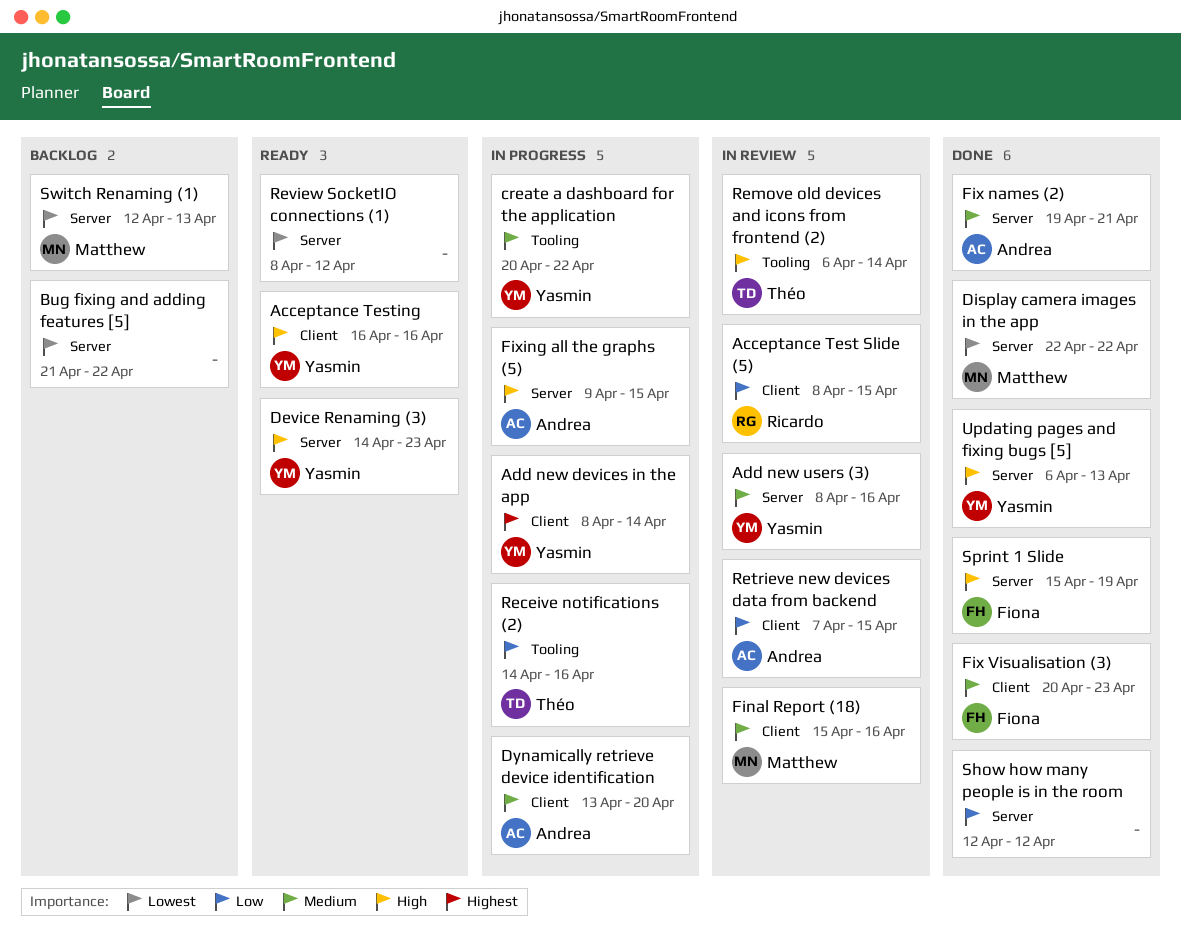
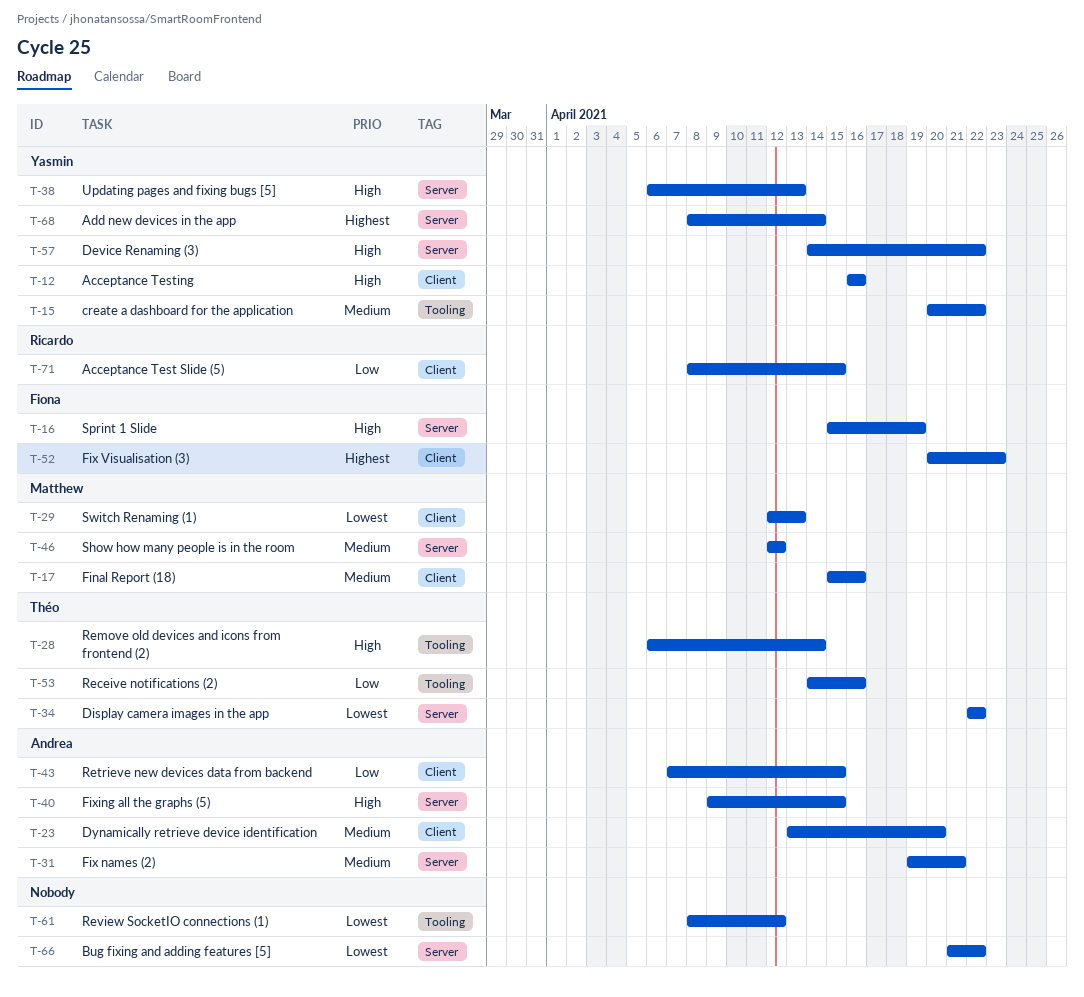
Add new devices in the app, label: Client -> Server
Add new users (3): present -> none
Device Renaming (3), due: Apr 23 -> Apr 22
Display camera images in the app, owner: Matthew -> Théo
Fix Visualisation (3), priority: Medium -> Highest
Review SocketIO connections (1), label: Server -> Tooling
Show how many people is in the room, owner: none -> Matthew
Show how many people is in the room, priority: Low -> Medium
Switch Renaming (1), label: Server -> Client

